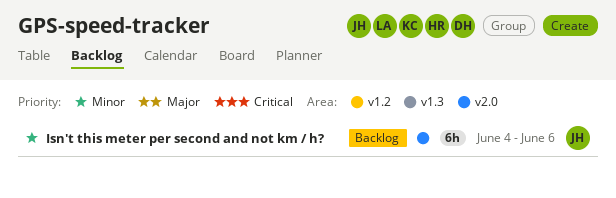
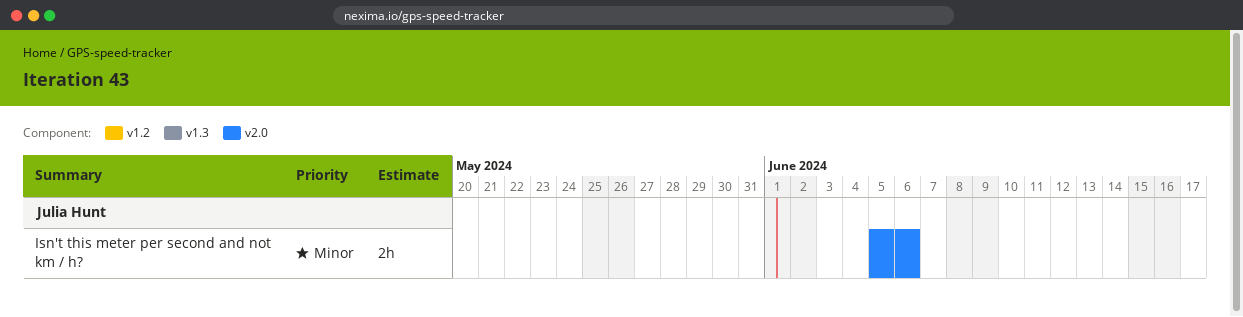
Isn't this meter per second and not km / h?, estimate: 6h -> 2h
Isn't this meter per second and not km / h?, start: Jun 4 -> Jun 5

